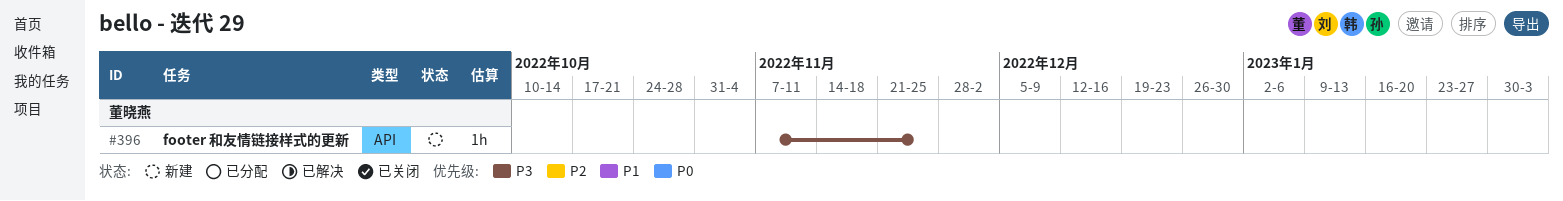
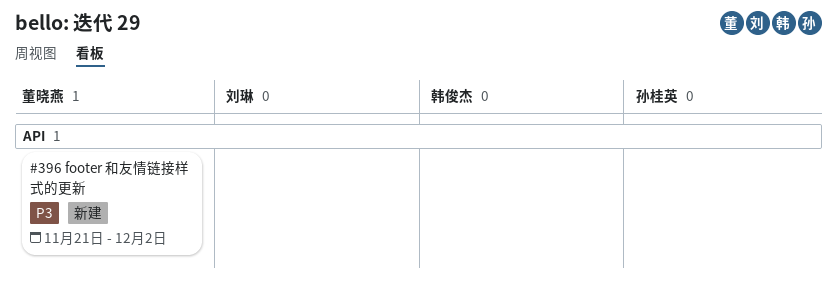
#396, start: Nov 7 -> Nov 21
#396, due: Nov 25 -> Dec 2

